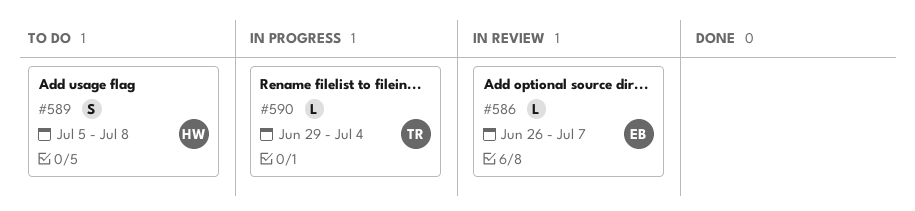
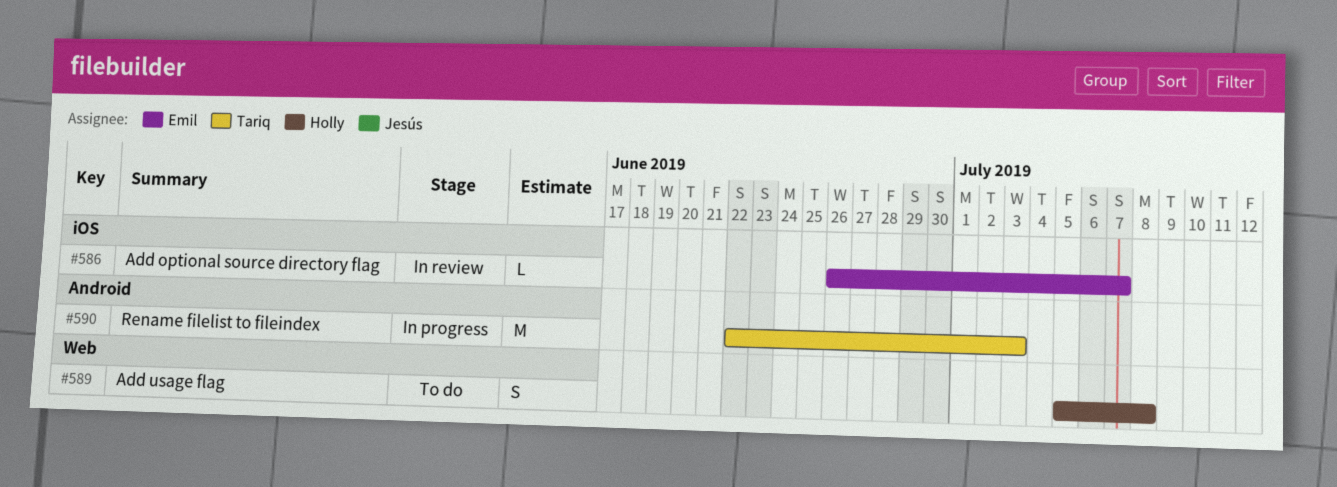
#590, estimate: L -> M
#590, start: Jun 29 -> Jun 22
#590, due: Jul 4 -> Jul 3

